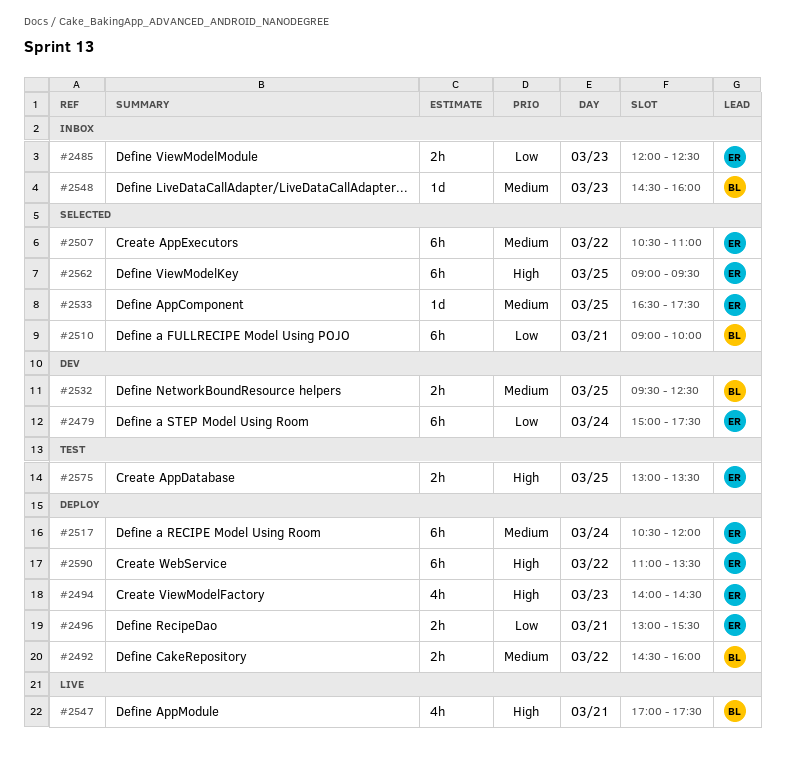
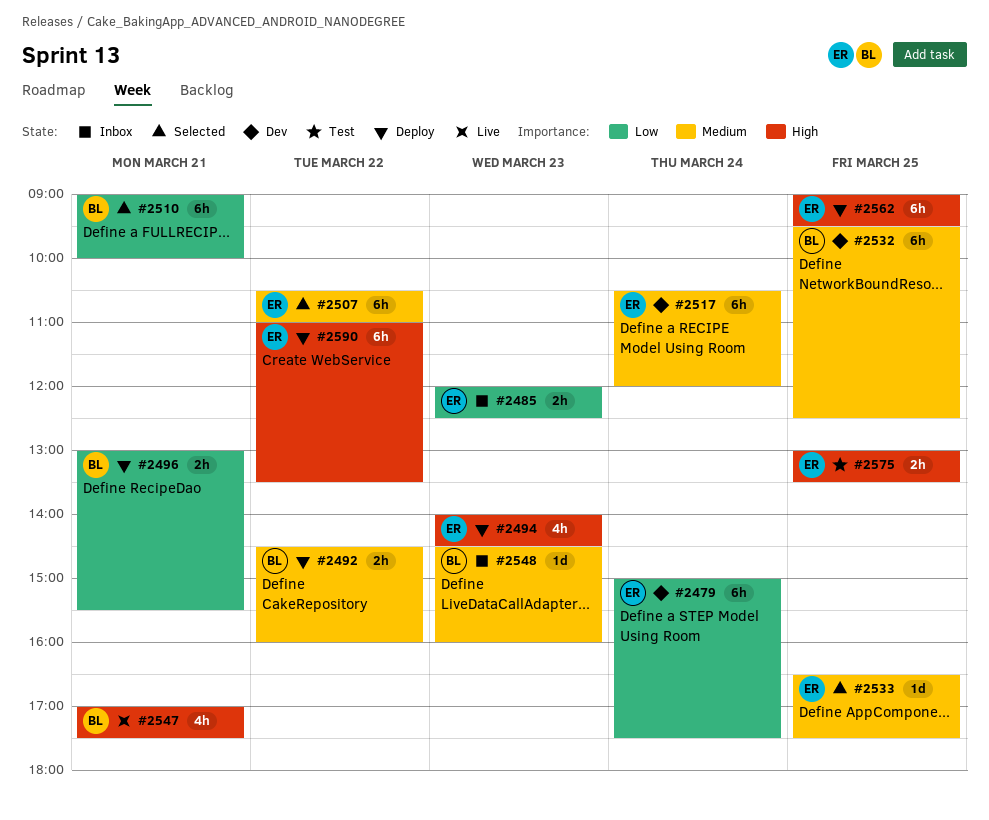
#2496, owner: ER -> BL
#2517, status: Deploy -> Dev
#2532, estimate: 2h -> 6h
#2562, status: Selected -> Deploy

